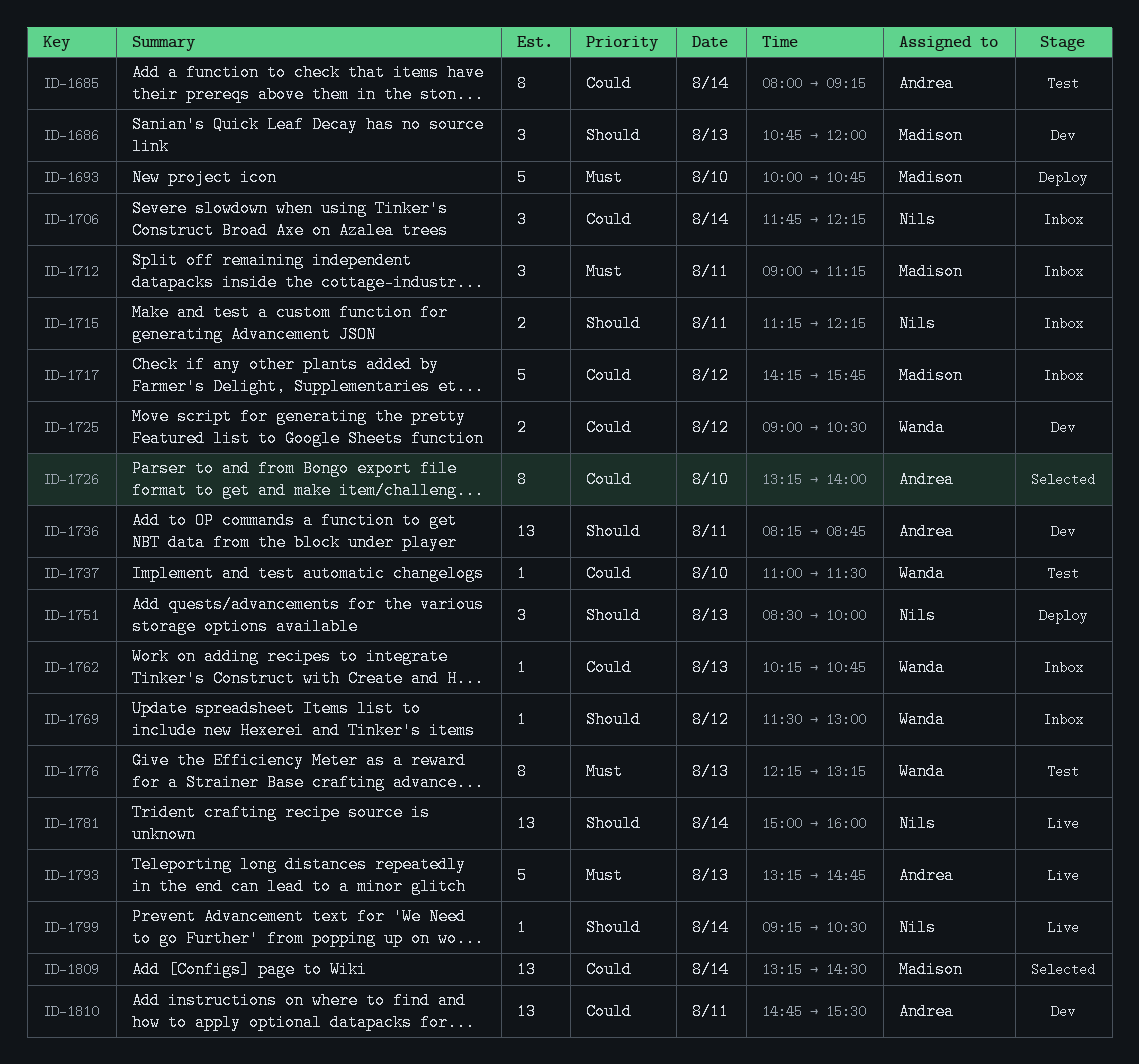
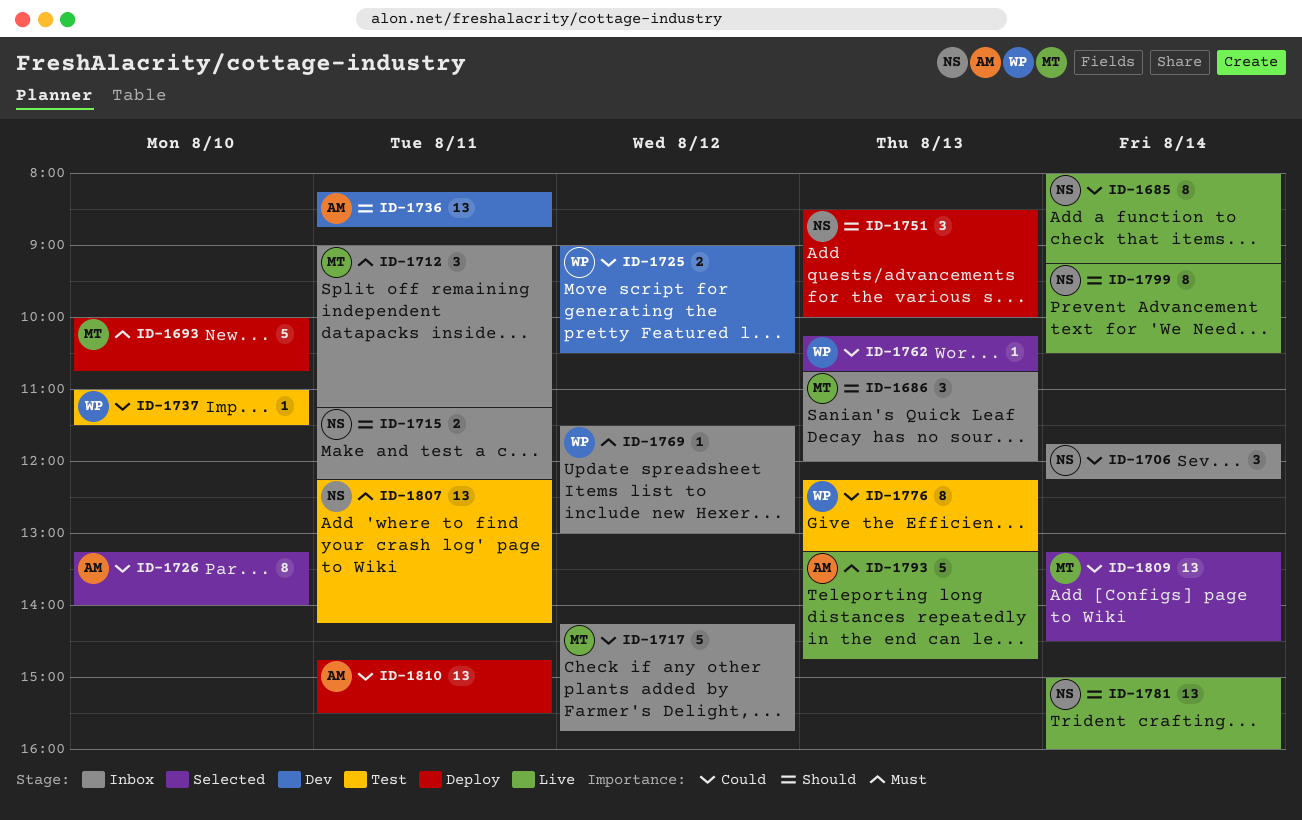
ID-1685, status: Test -> Live
ID-1685, owner: Andrea -> Nils
ID-1686, status: Dev -> Inbox
ID-1762, status: Inbox -> Selected
ID-1769, priority: Should -> Must
ID-1776, priority: Must -> Could
ID-1799, estimate: 1 -> 8
ID-1807: none -> present
ID-1810, status: Dev -> Deploy

